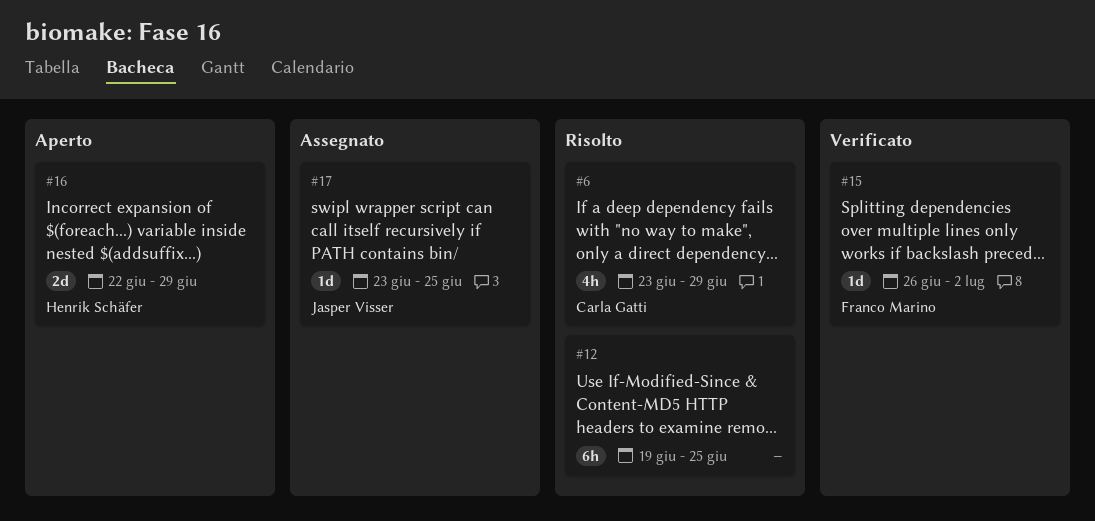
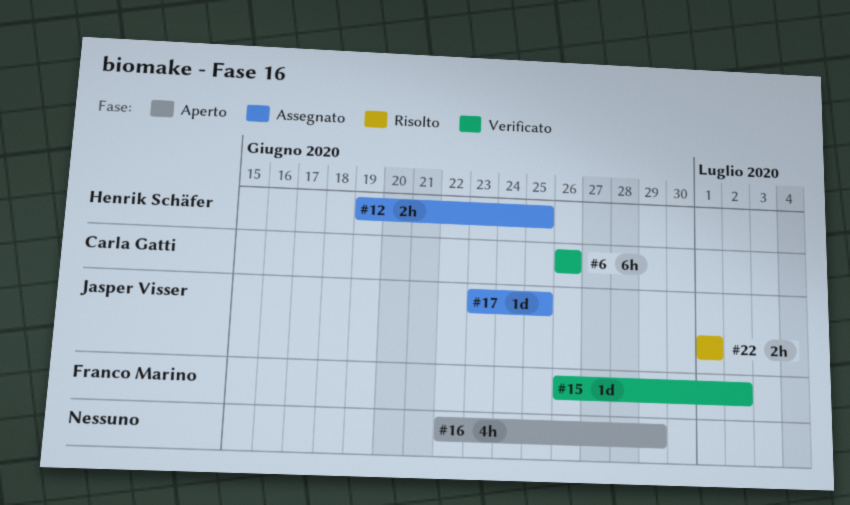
#6, status: Risolto -> Verificato
#6, estimate: 4h -> 6h
#6, start: Jun 23 -> Jun 26
#6, due: Jun 29 -> Jun 26
#12, status: Risolto -> Assegnato
#12, owner: none -> Henrik Schäfer
#12, estimate: 6h -> 2h
#16, owner: Henrik Schäfer -> none
#16, estimate: 2d -> 4h
#22: none -> present

